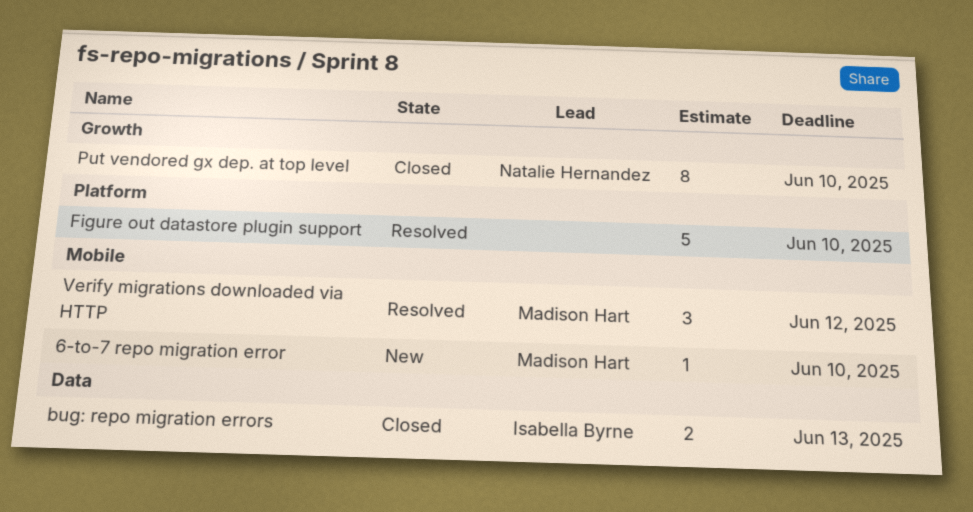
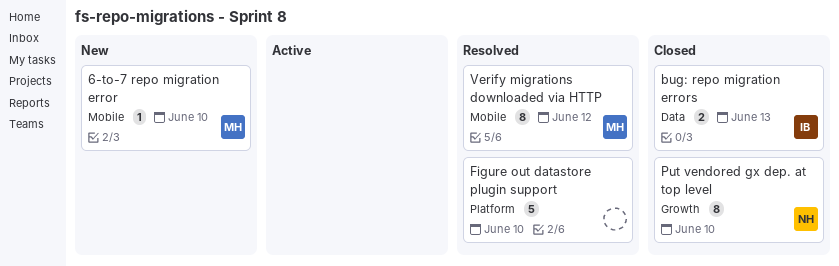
Verify migrations downloaded via HTTP, estimate: 3 -> 8

